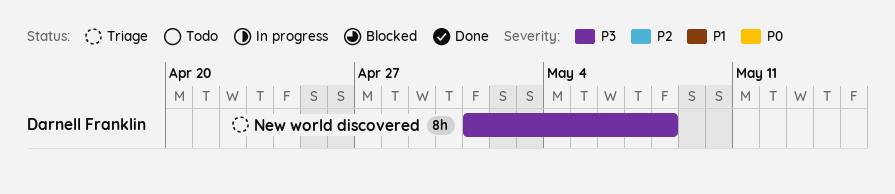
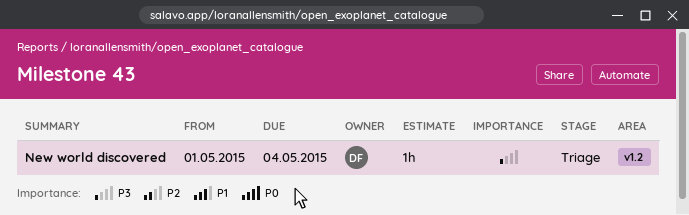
New world discovered, estimate: 8h -> 1h
New world discovered, due: May 8 -> May 4

